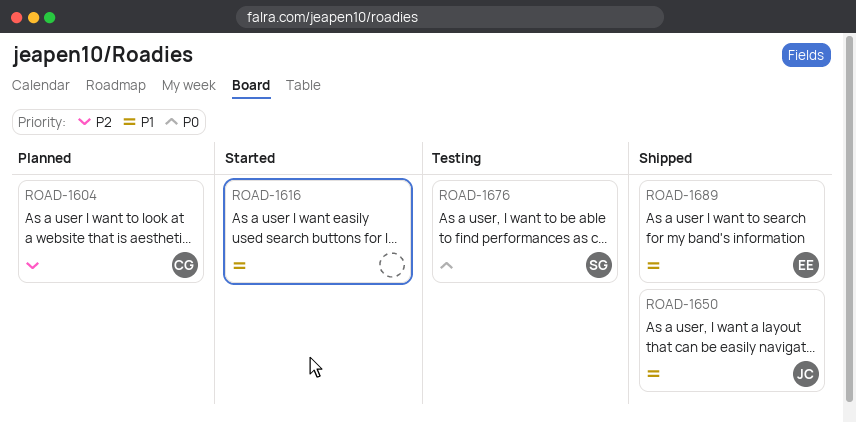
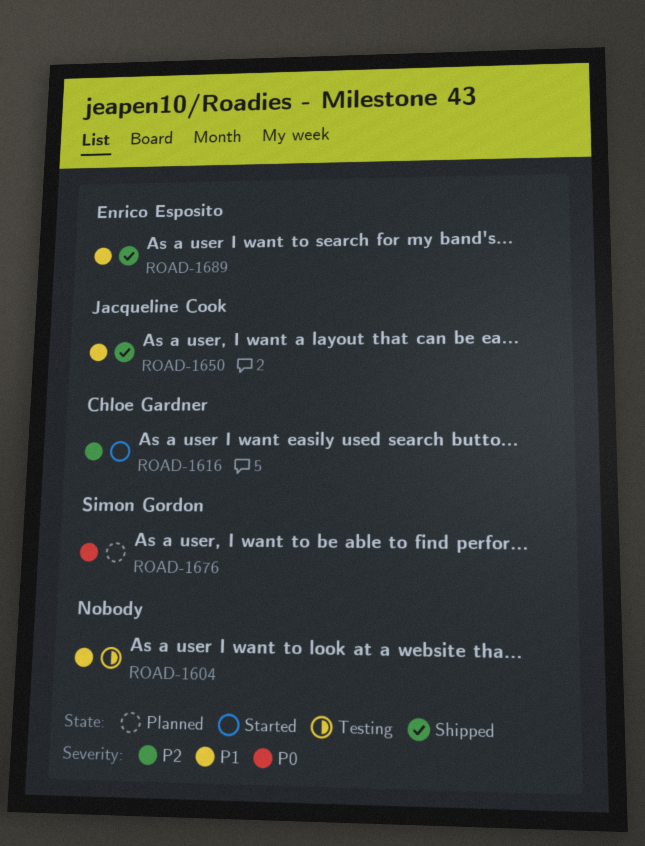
ROAD-1604, status: Planned -> Testing
ROAD-1604, owner: Chloe Gardner -> none
ROAD-1604, priority: P2 -> P1
ROAD-1616, owner: none -> Chloe Gardner
ROAD-1616, priority: P1 -> P2
ROAD-1676, status: Testing -> Planned

